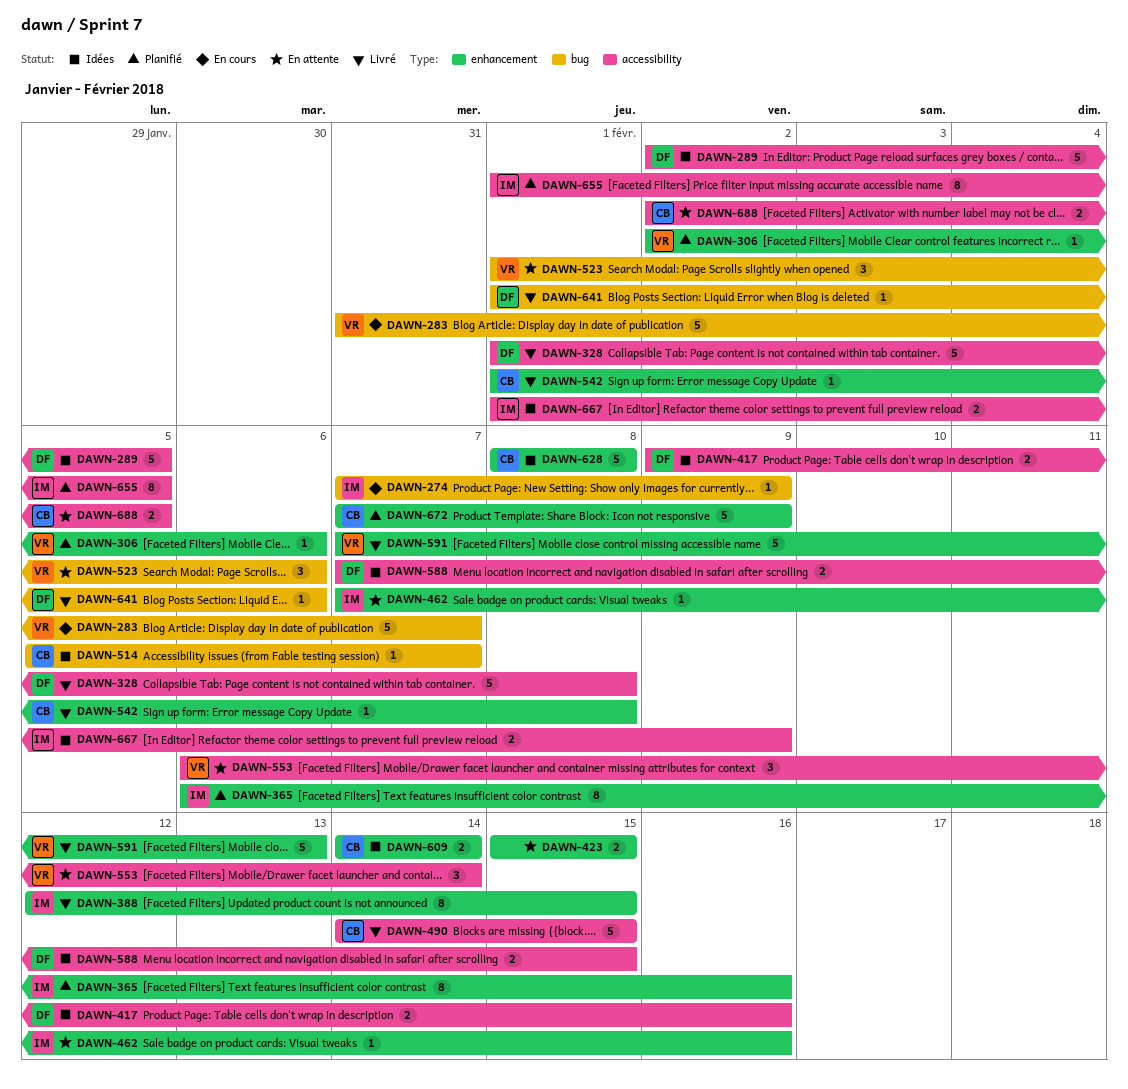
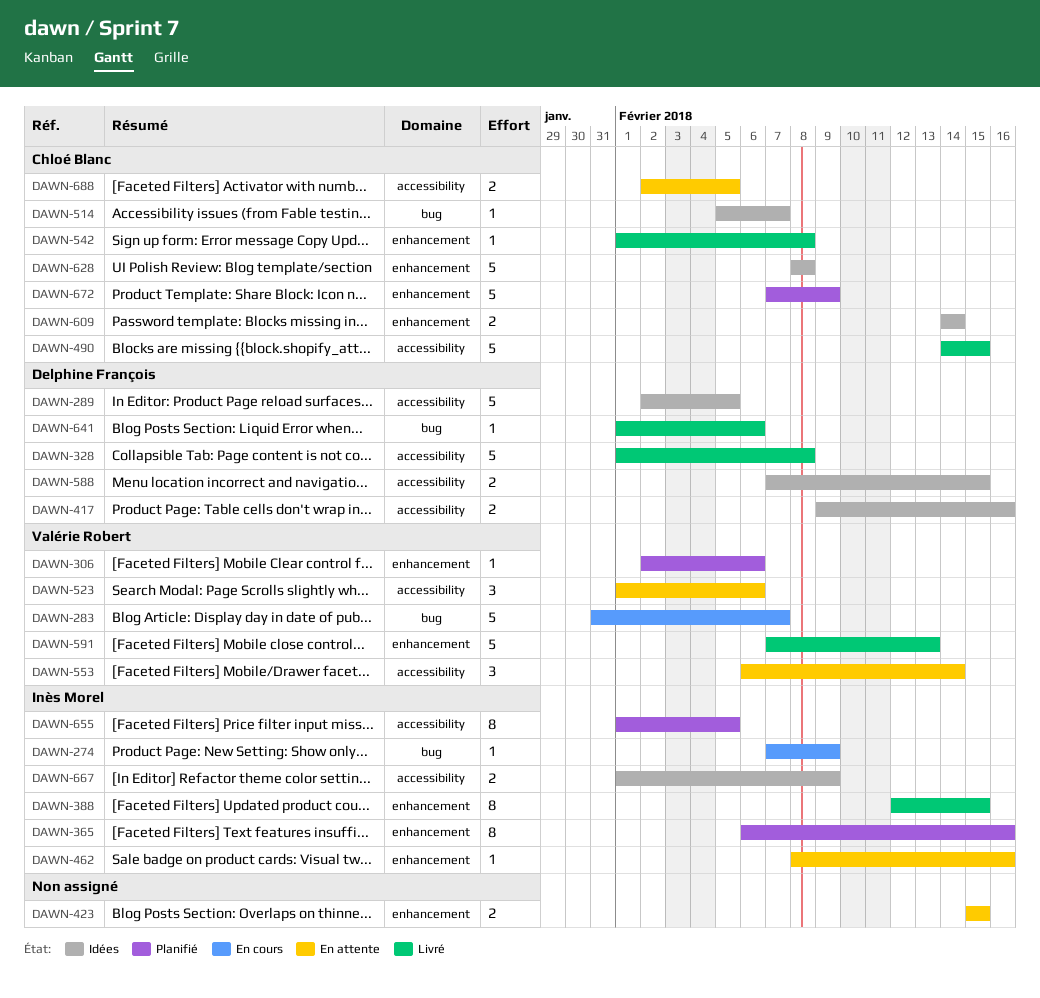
DAWN-462, start: Feb 7 -> Feb 8
DAWN-523, label: bug -> accessibility

